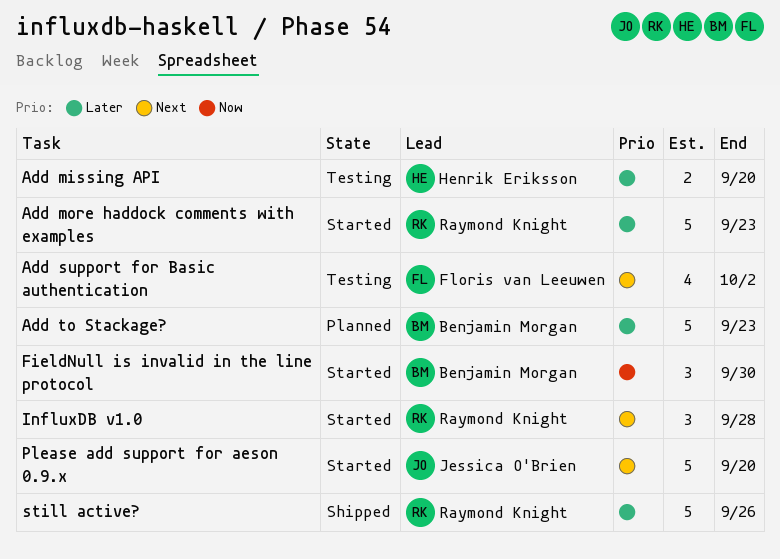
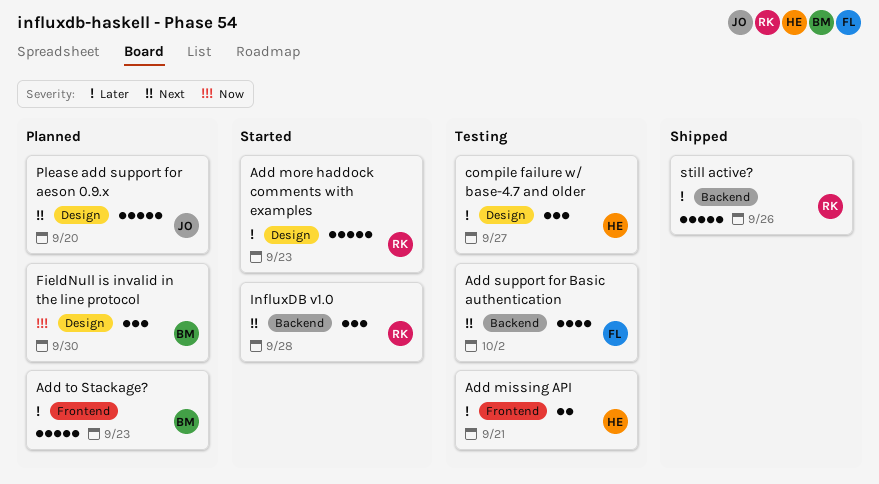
Add missing API, due: Sep 20 -> Sep 21
compile failure w/ base-4.7 and older: none -> present
FieldNull is invalid in the line protocol, status: Started -> Planned
Please add support for aeson 0.9.x, status: Started -> Planned

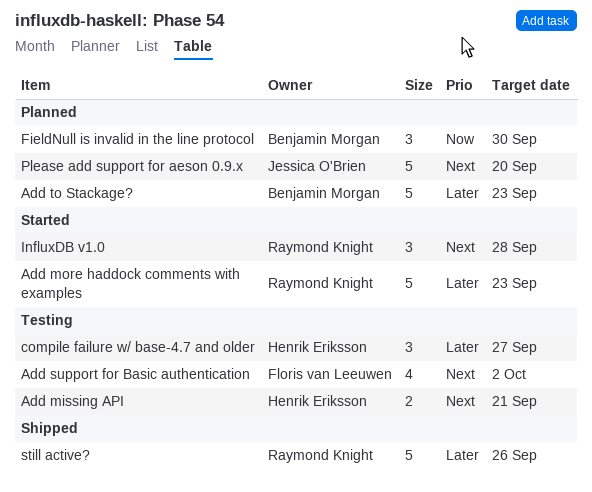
Add missing API, priority: Later -> Next

